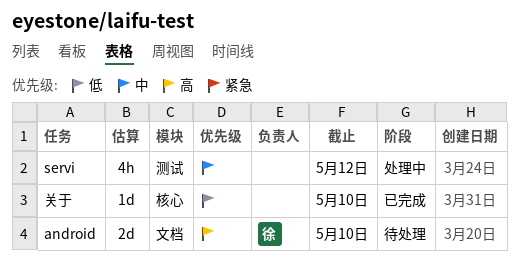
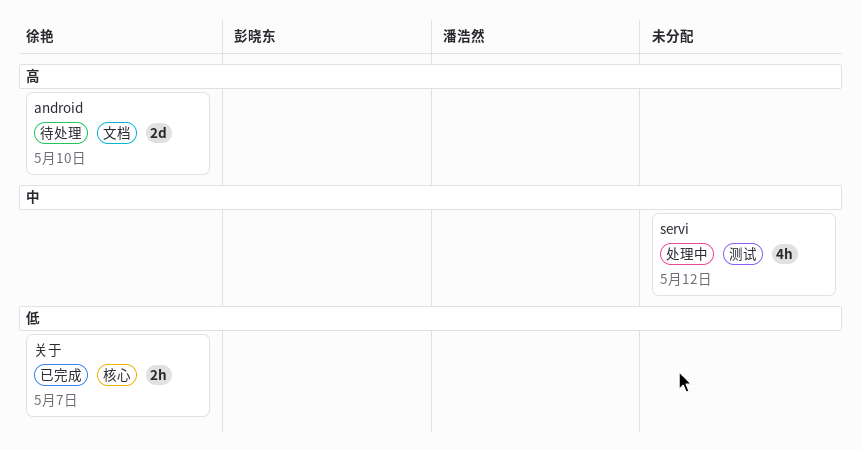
关于, owner: none -> 徐艳
关于, estimate: 1d -> 2h
关于, due: May 10 -> May 7

